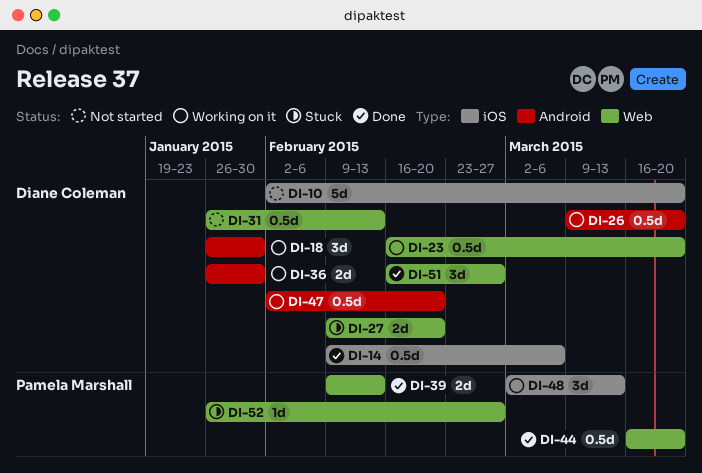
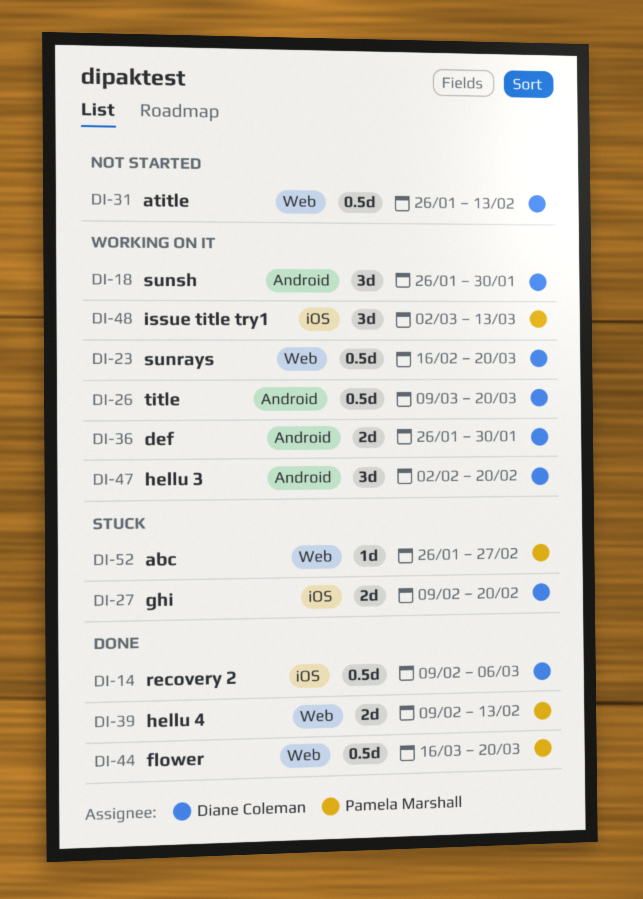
DI-10: present -> none
DI-27, label: Web -> iOS
DI-47, estimate: 0.5d -> 3d
DI-51: present -> none

